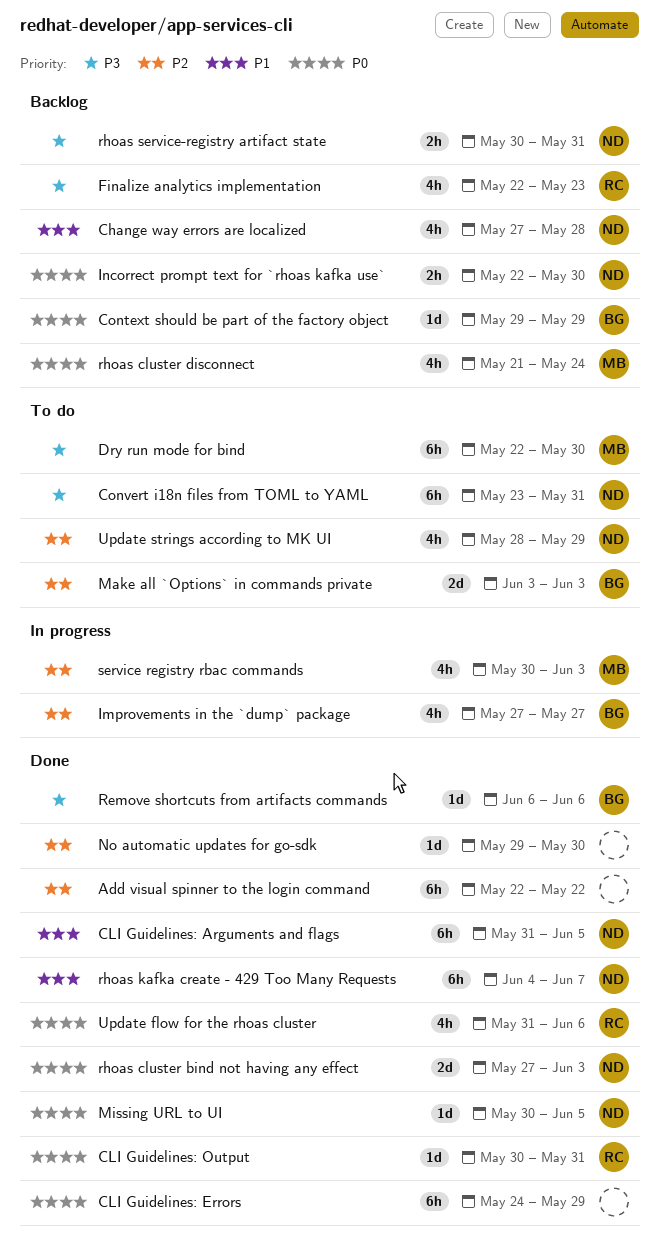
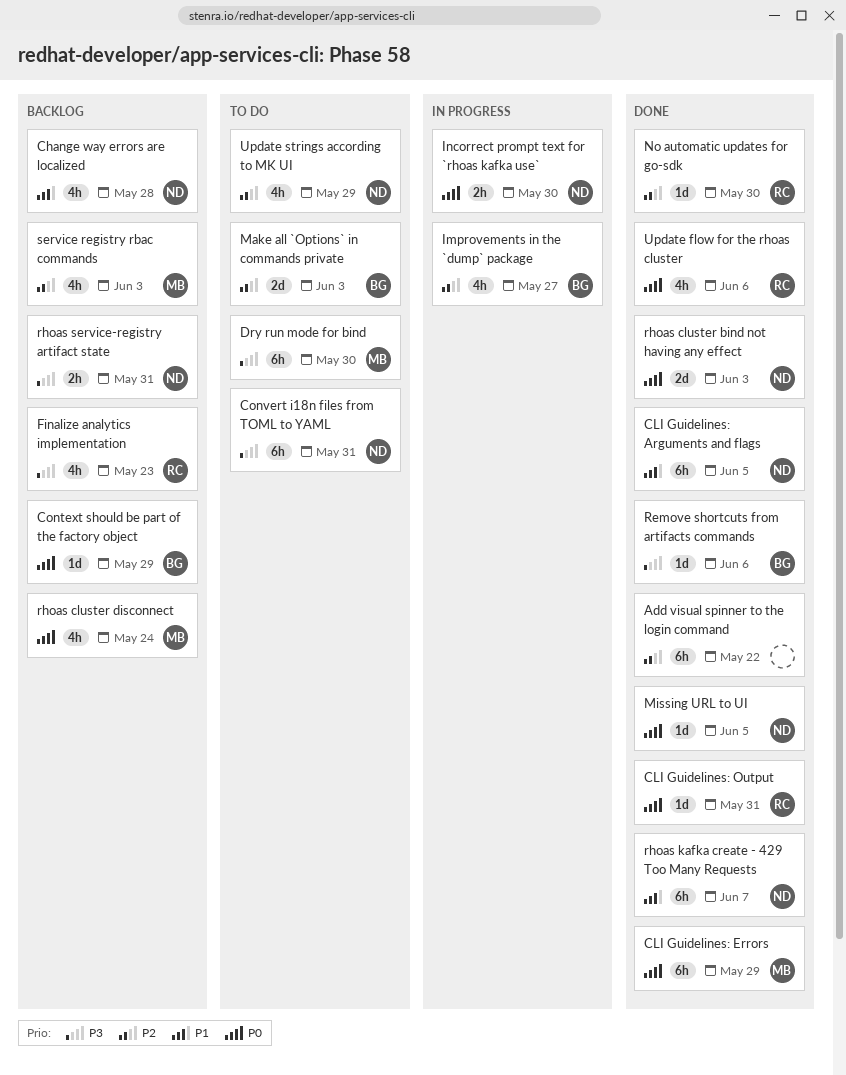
CLI Guidelines: Errors, owner: none -> MB
Incorrect prompt text for `rhoas kafka use`, status: Backlog -> In progress
No automatic updates for go-sdk, owner: none -> RC
service registry rbac commands, status: In progress -> Backlog

